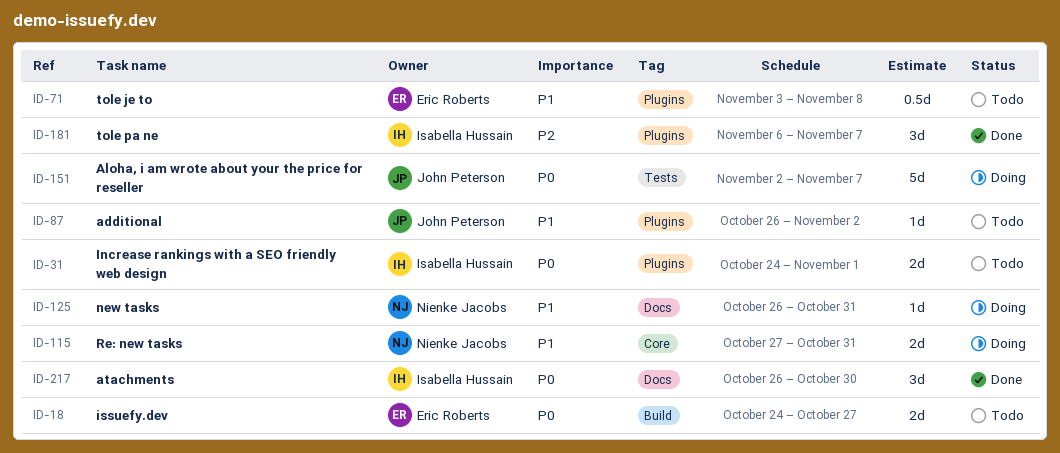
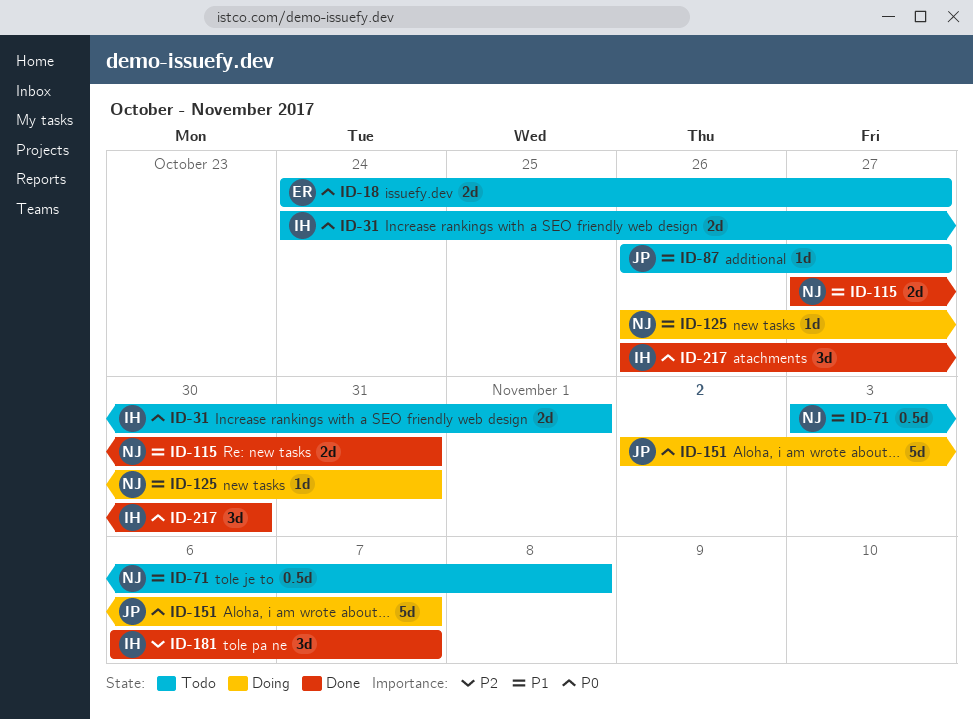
ID-71, owner: Eric Roberts -> Nienke Jacobs
ID-87, due: Nov 2 -> Oct 27
ID-115, status: Doing -> Done

